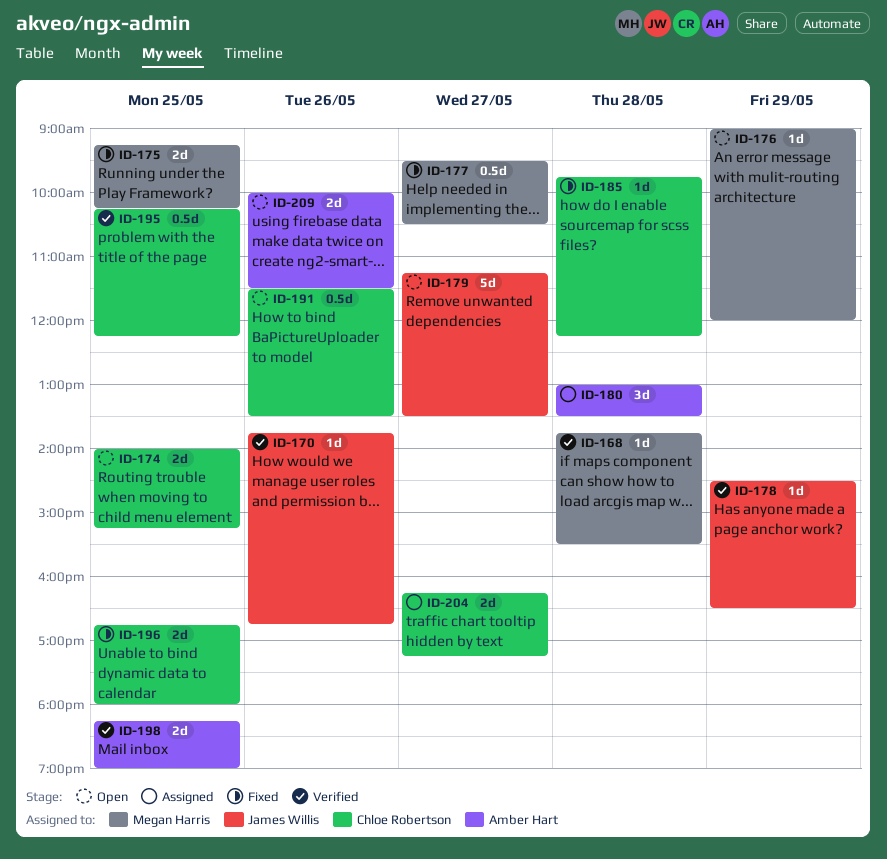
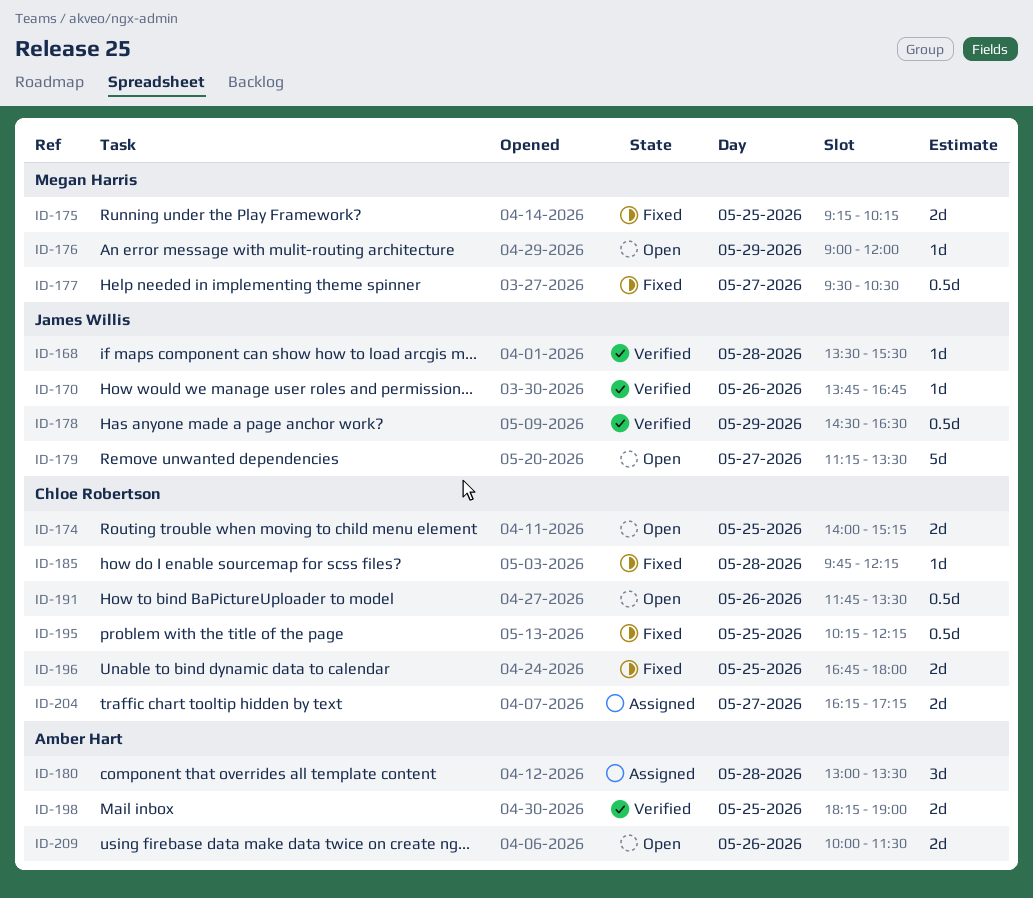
ID-168, owner: Megan Harris -> James Willis
ID-168, begins: 13:45 -> 13:30
ID-178, estimate: 1d -> 0.5d
ID-191, begins: 11:30 -> 11:45
ID-195, status: Verified -> Fixed

